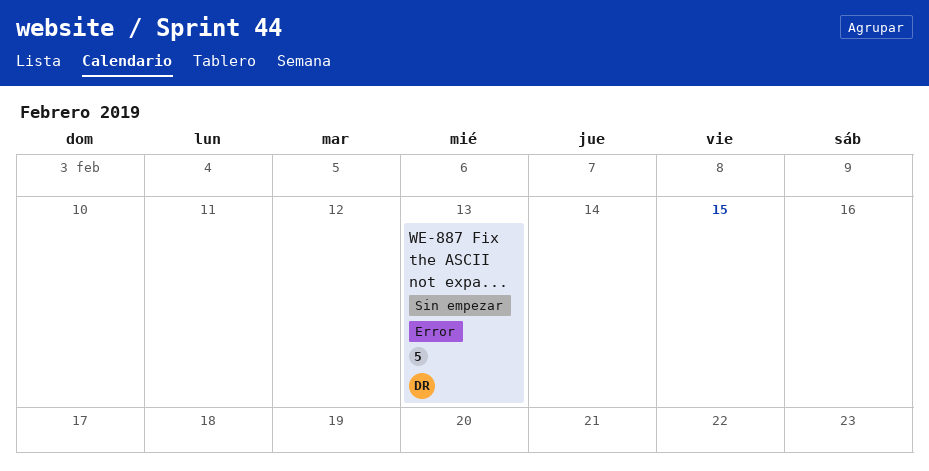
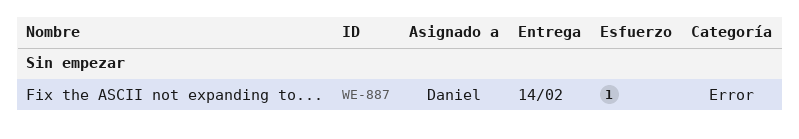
WE-887, estimate: 5 -> 1
WE-887, due: Feb 13 -> Feb 14

